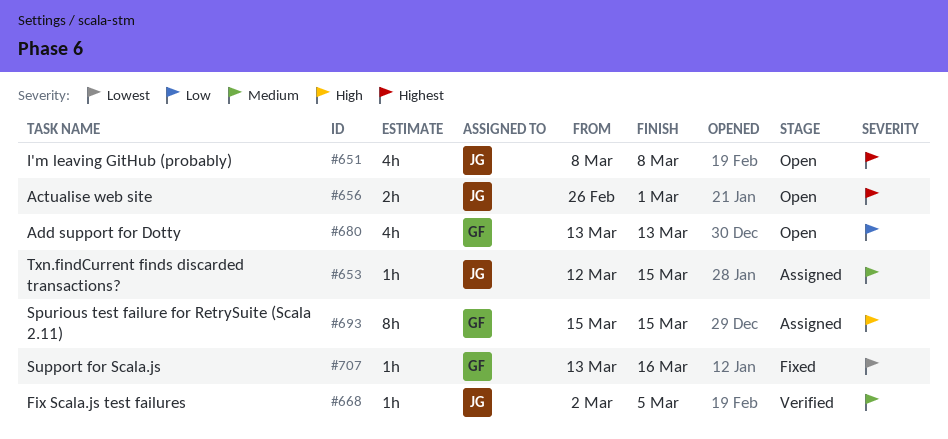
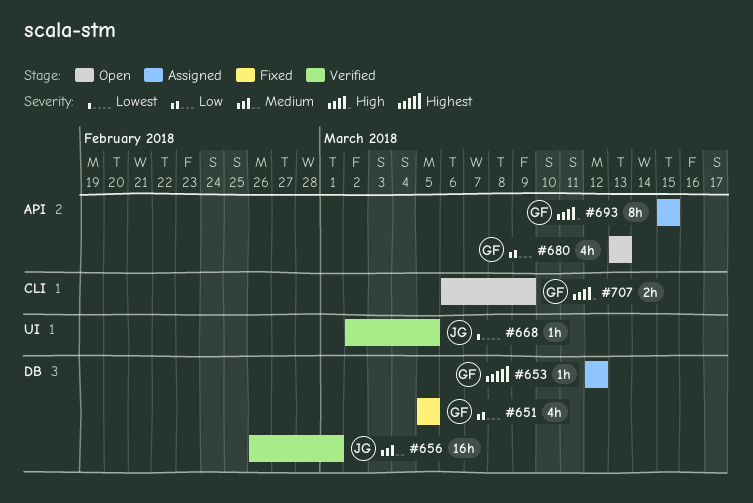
#651, status: Open -> Fixed
#651, owner: JG -> GF
#651, priority: Highest -> Low
#651, start: Mar 8 -> Mar 5
#651, due: Mar 8 -> Mar 5
#653, owner: JG -> GF
#653, priority: Medium -> Highest
#653, due: Mar 15 -> Mar 12
#656, status: Open -> Verified
#656, priority: Highest -> Medium
#656, estimate: 2h -> 16h
#668, priority: Medium -> Lowest
#707, status: Fixed -> Open
#707, priority: Lowest -> High
#707, estimate: 1h -> 2h
#707, start: Mar 13 -> Mar 6
#707, due: Mar 16 -> Mar 9

